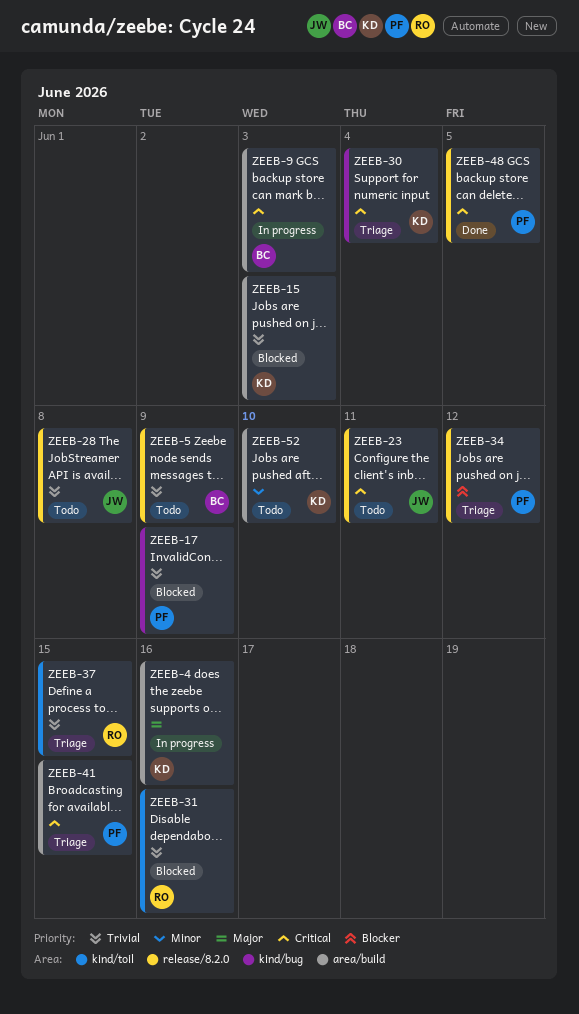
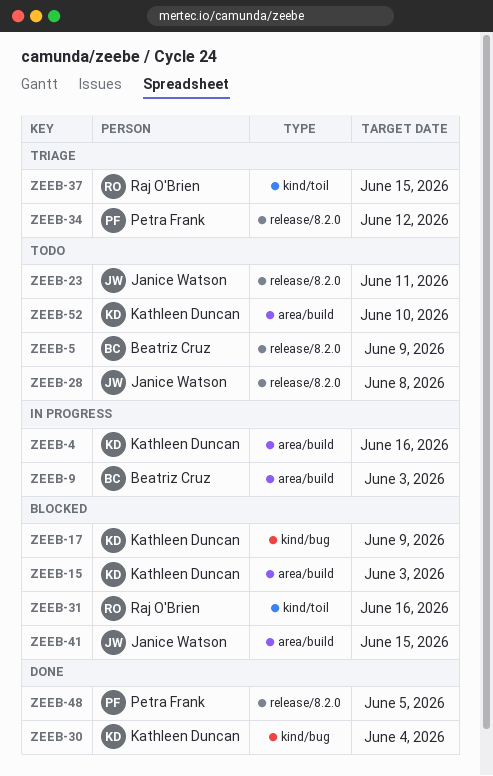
ZEEB-17, owner: Petra Frank -> Kathleen Duncan
ZEEB-30, status: Triage -> Done
ZEEB-41, status: Triage -> Blocked
ZEEB-41, owner: Petra Frank -> Janice Watson

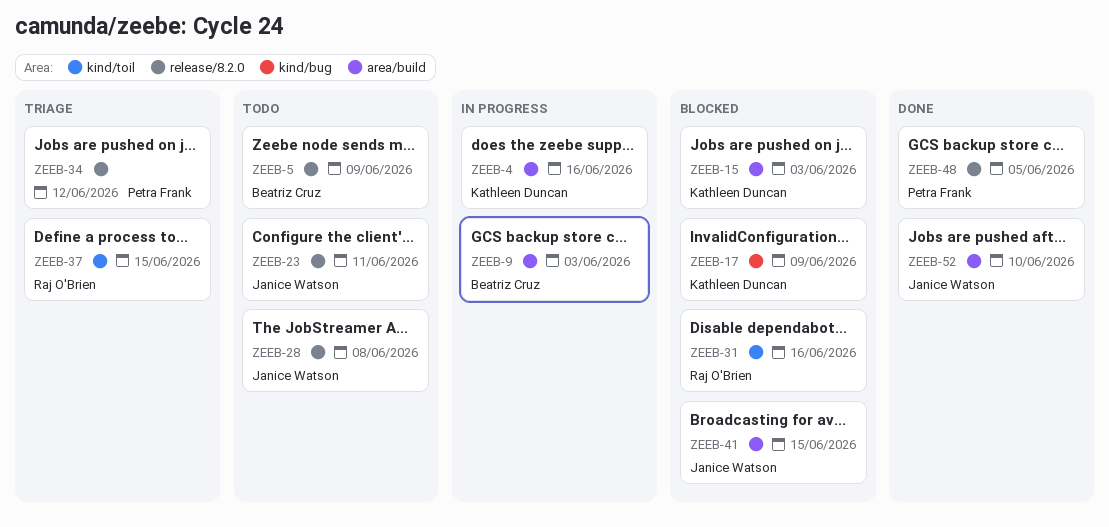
ZEEB-30: present -> none
ZEEB-52, status: Todo -> Done
ZEEB-52, owner: Kathleen Duncan -> Janice Watson

